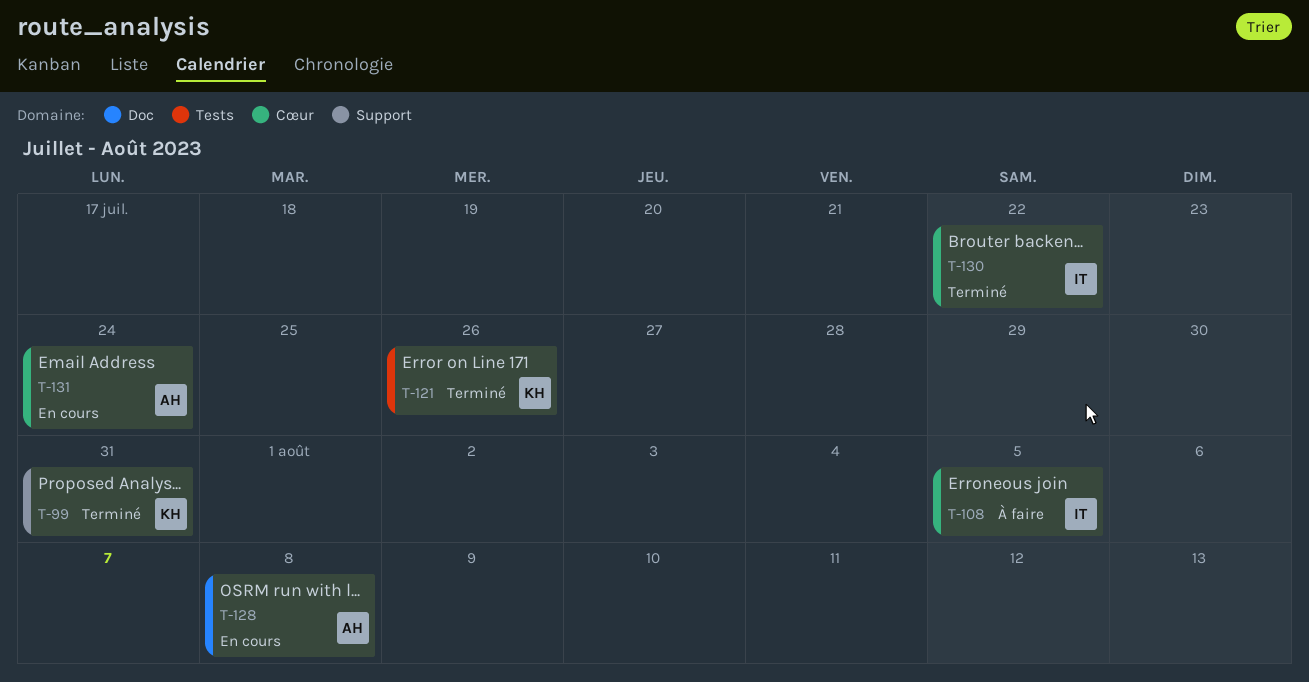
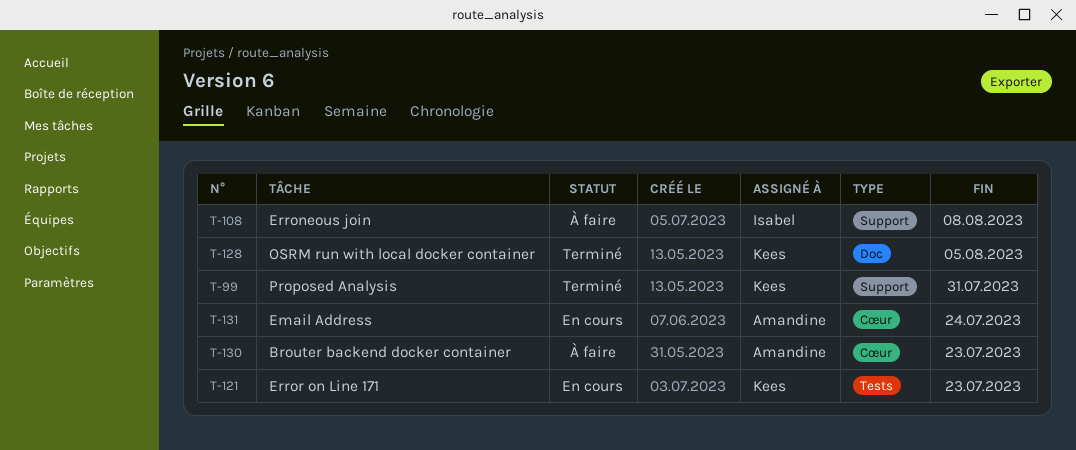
T-108, label: Cœur -> Support
T-108, due: Aug 5 -> Aug 8
T-121, status: Terminé -> En cours
T-121, due: Jul 26 -> Jul 23
T-128, status: En cours -> Terminé
T-128, owner: Amandine -> Kees
T-128, due: Aug 8 -> Aug 5
T-130, status: Terminé -> À faire
T-130, owner: Isabel -> Amandine
T-130, due: Jul 22 -> Jul 23

